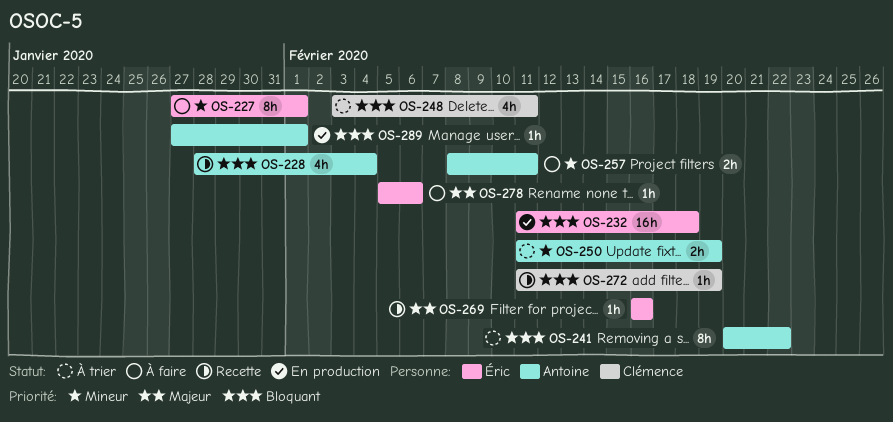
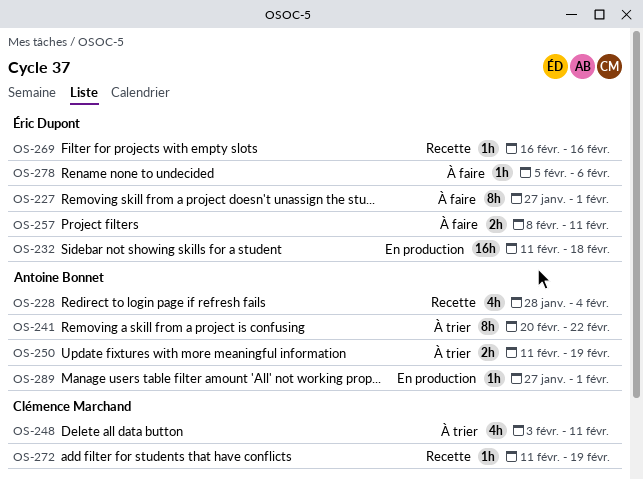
OS-257, owner: Antoine Bonnet -> Éric Dupont

